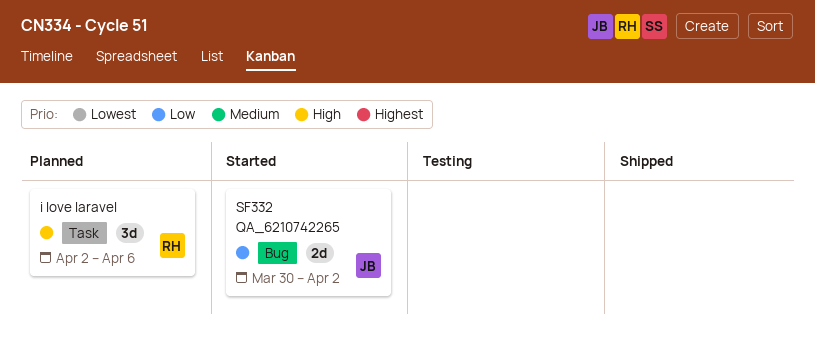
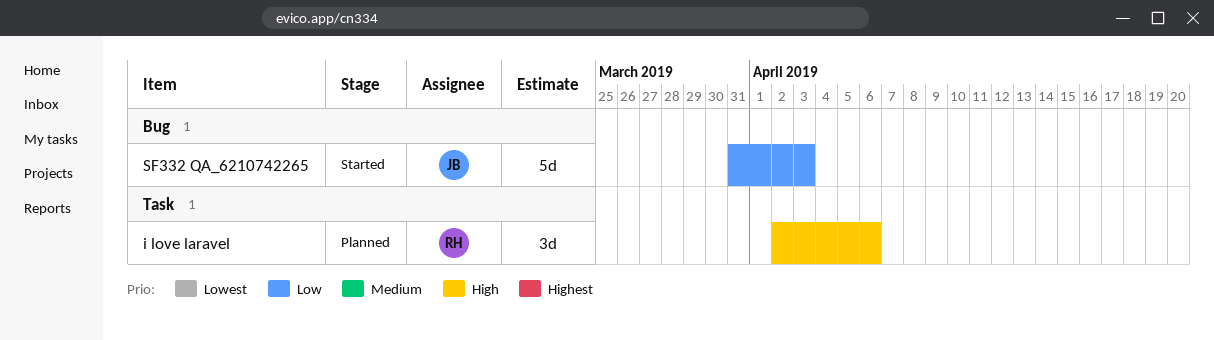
SF332 QA_6210742265, estimate: 2d -> 5d
SF332 QA_6210742265, start: Mar 30 -> Mar 31
SF332 QA_6210742265, due: Apr 2 -> Apr 3

